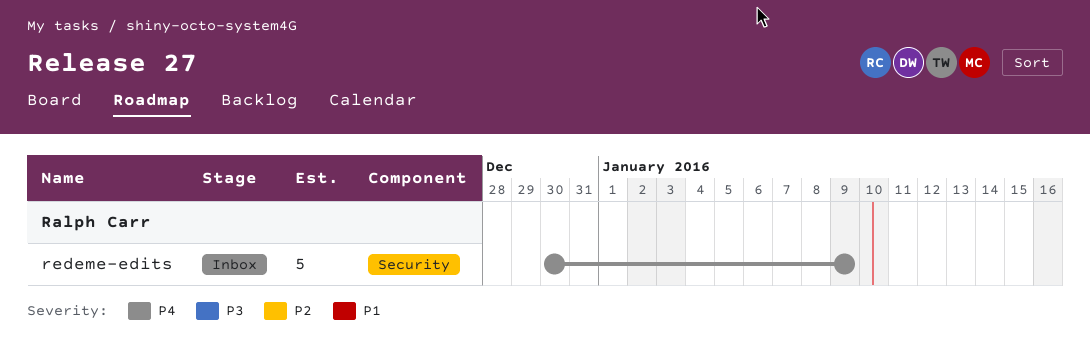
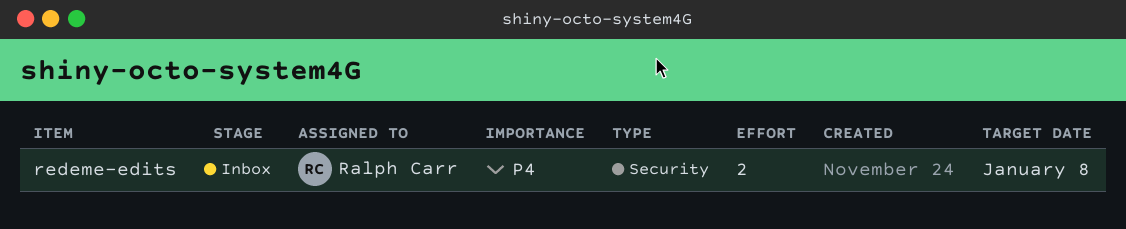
redeme-edits, estimate: 5 -> 2
redeme-edits, due: Jan 9 -> Jan 8

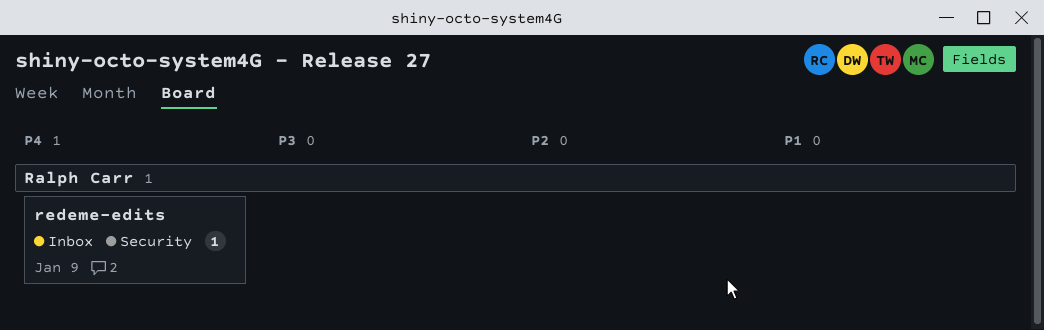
redeme-edits, estimate: 2 -> 1
redeme-edits, due: Jan 8 -> Jan 9

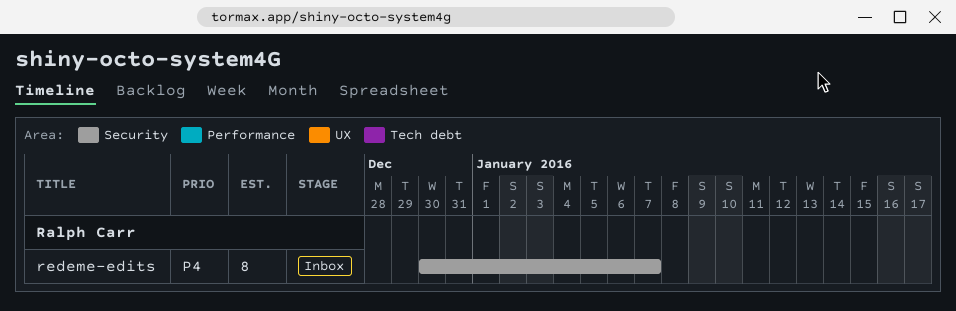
redeme-edits, estimate: 1 -> 8
redeme-edits, due: Jan 9 -> Jan 7

